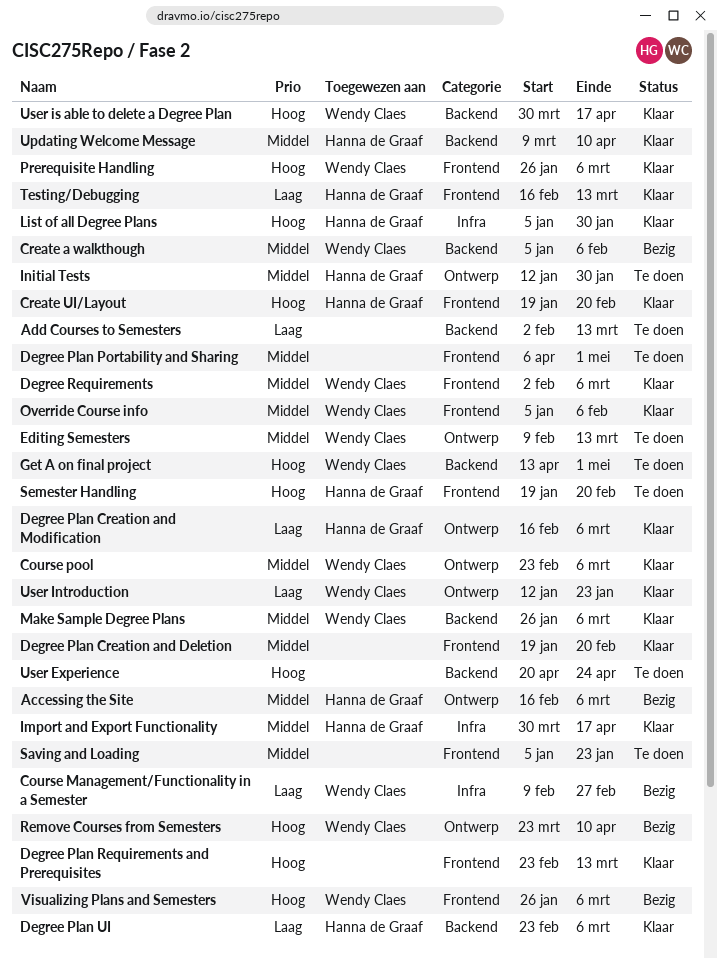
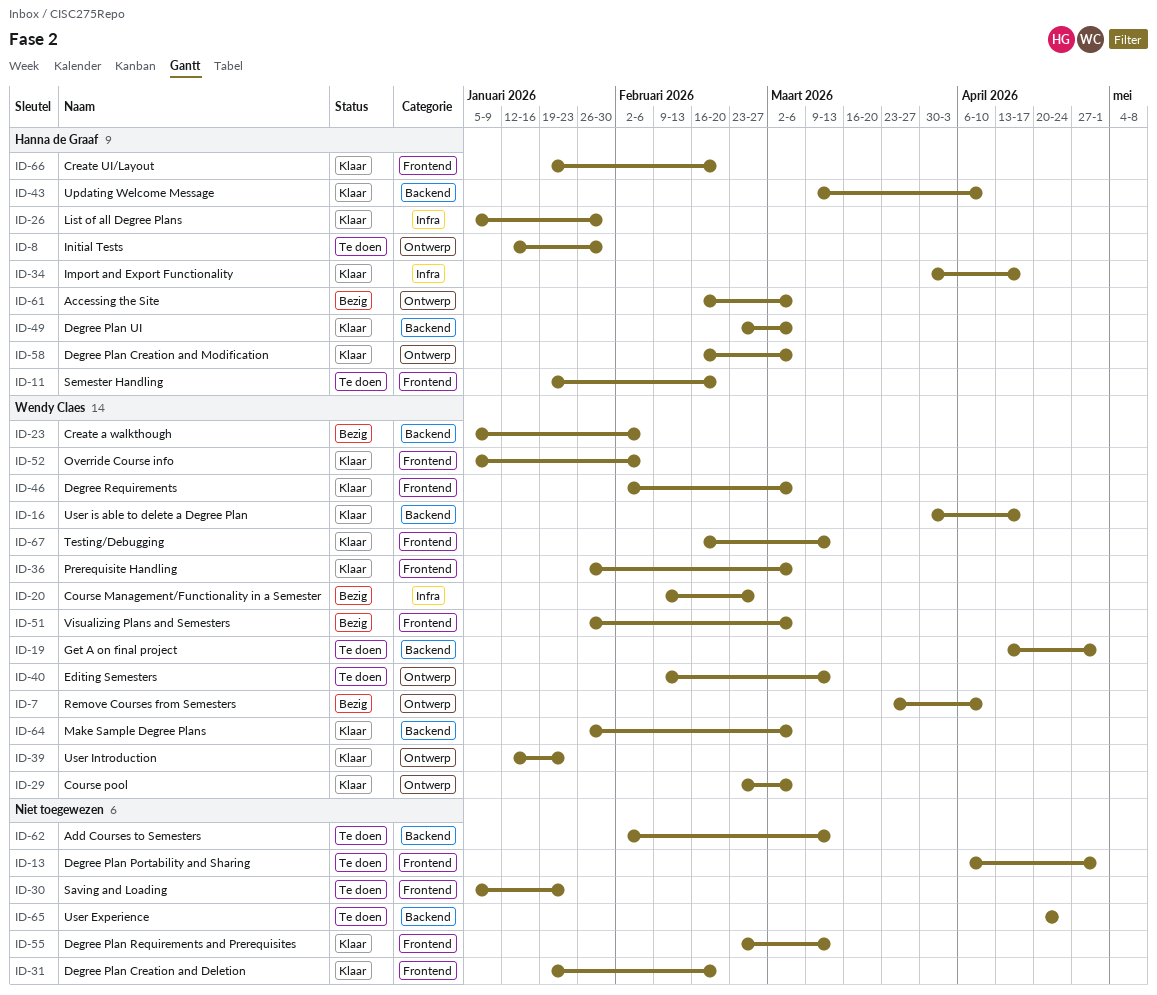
Testing/Debugging, owner: Hanna de Graaf -> Wendy Claes

